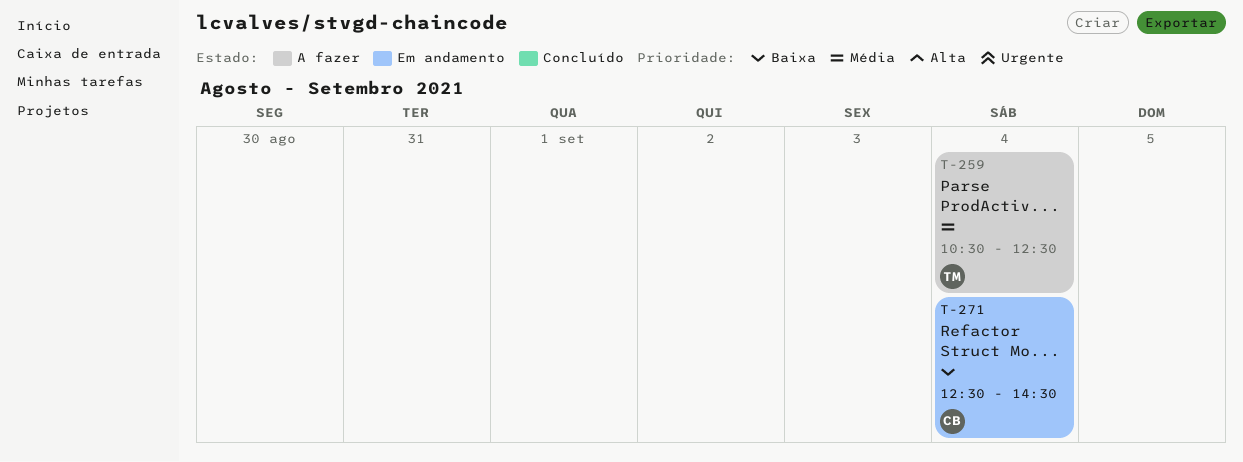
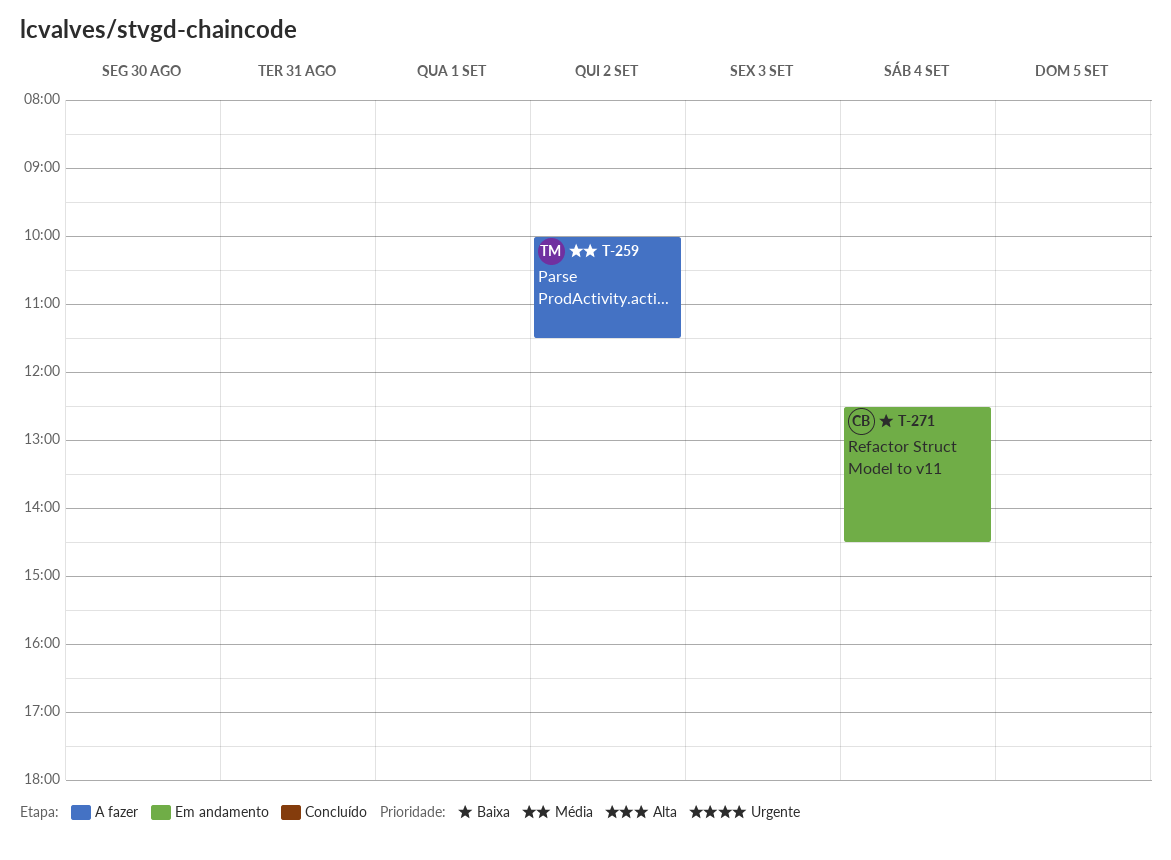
T-259, day: Sep 4 -> Sep 2
T-259, begins: 10:30 -> 10:00
T-259, ends: 12:30 -> 11:30

